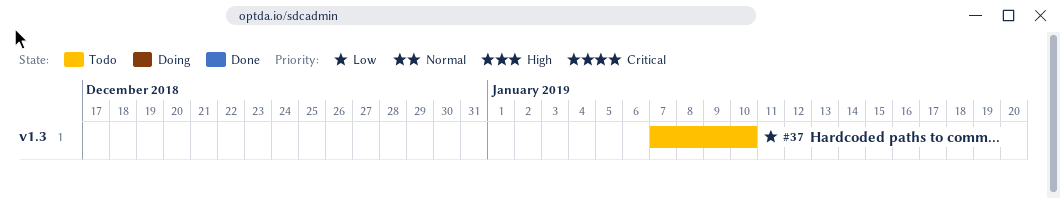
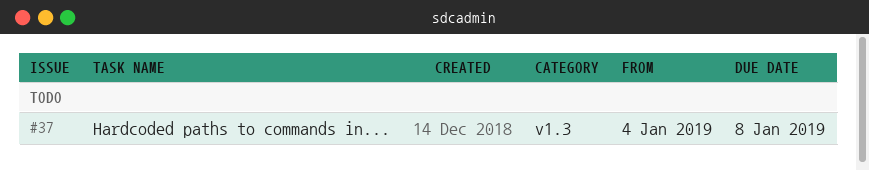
#37, start: Jan 7 -> Jan 4
#37, due: Jan 10 -> Jan 8

